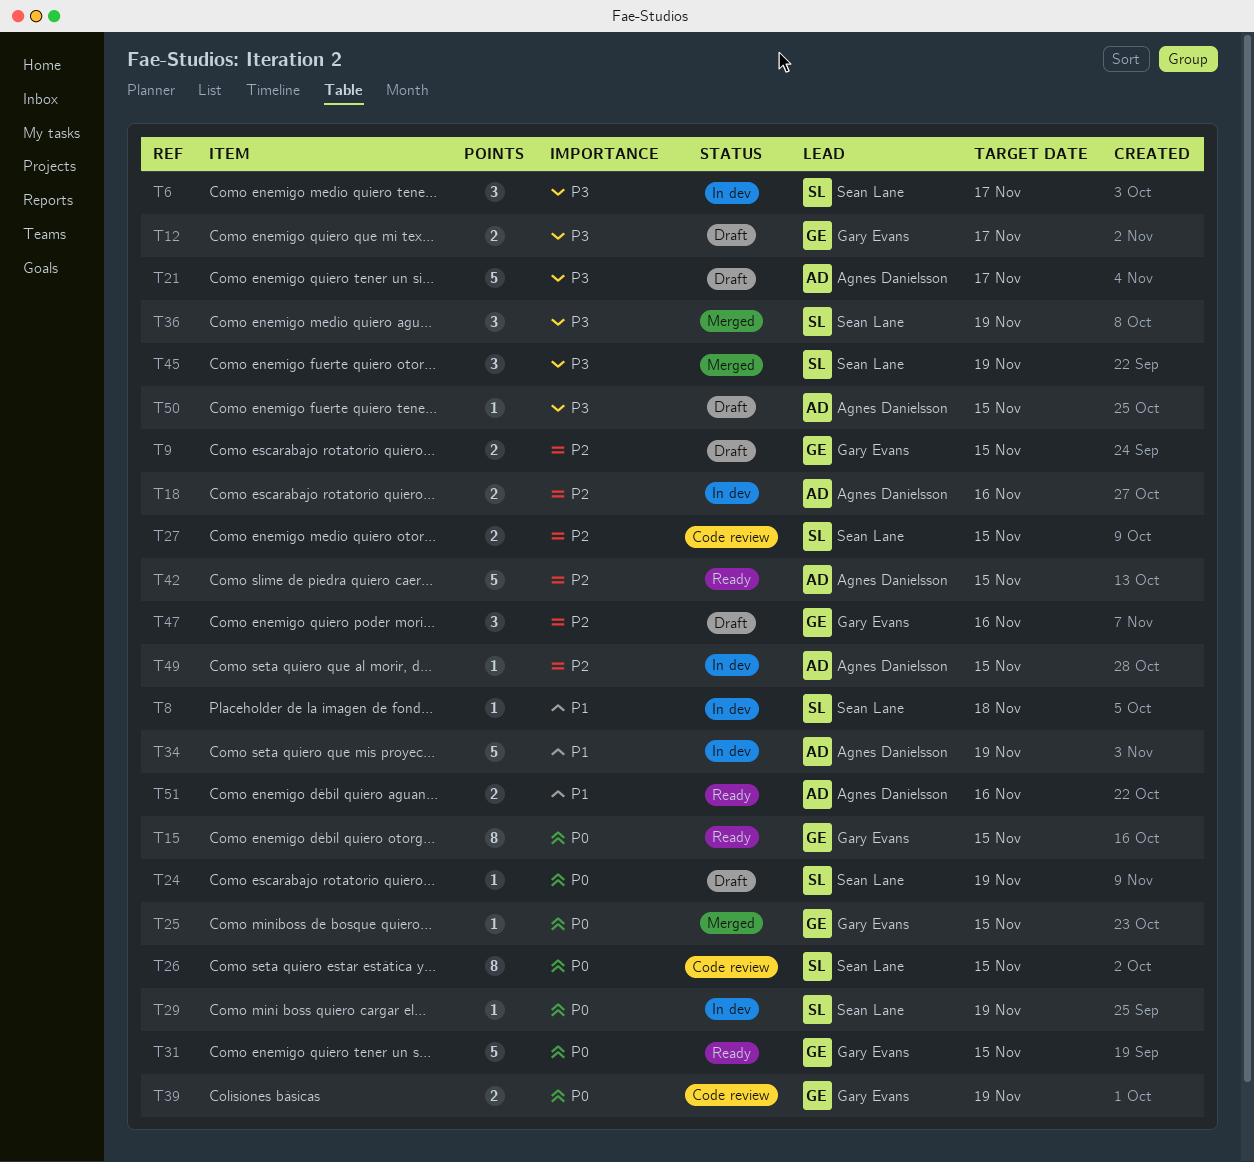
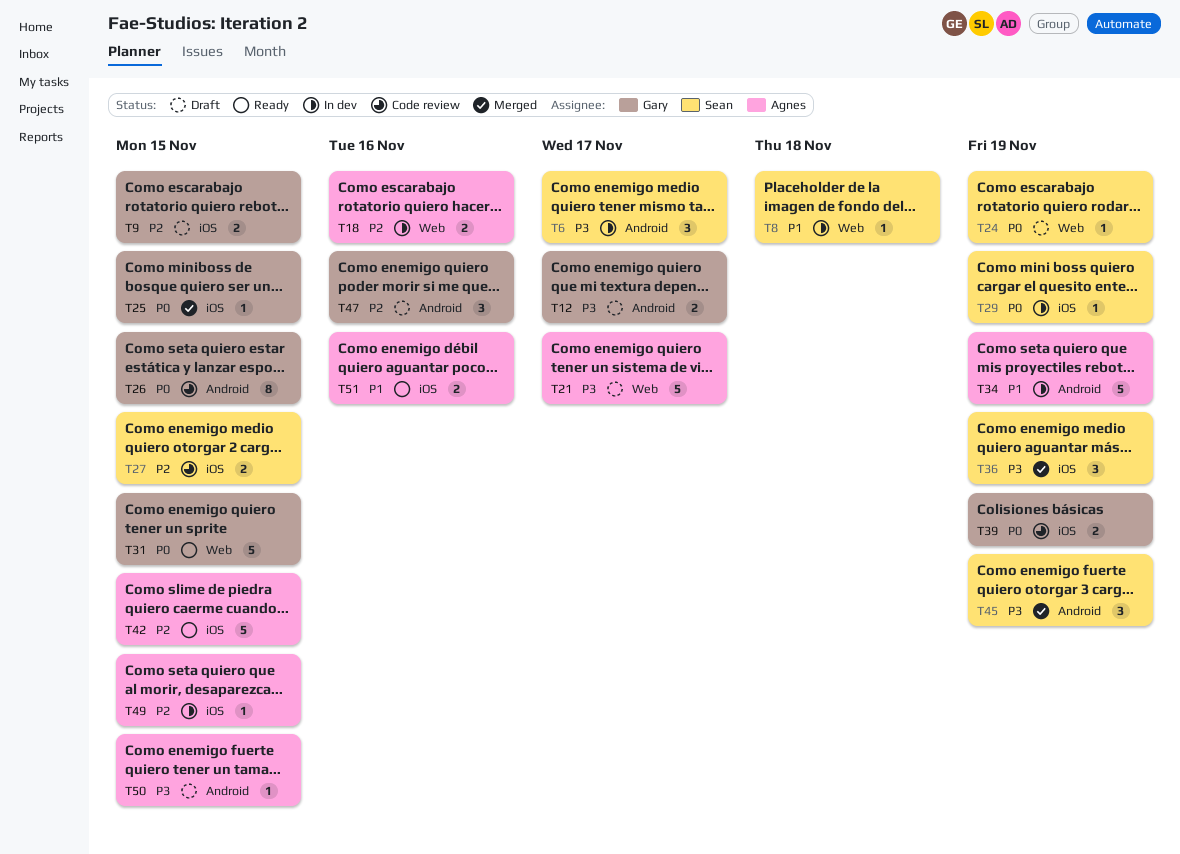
T15: present -> none
T26, owner: Sean Lane -> Gary Evans

